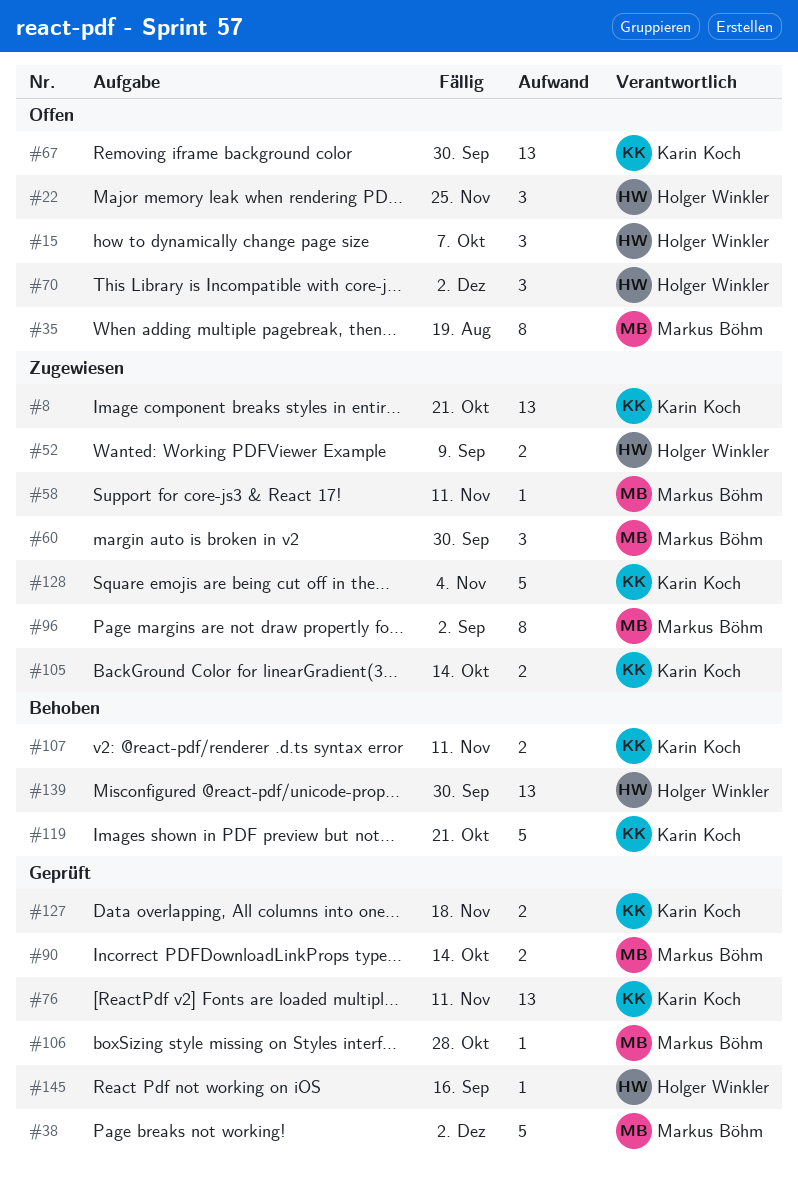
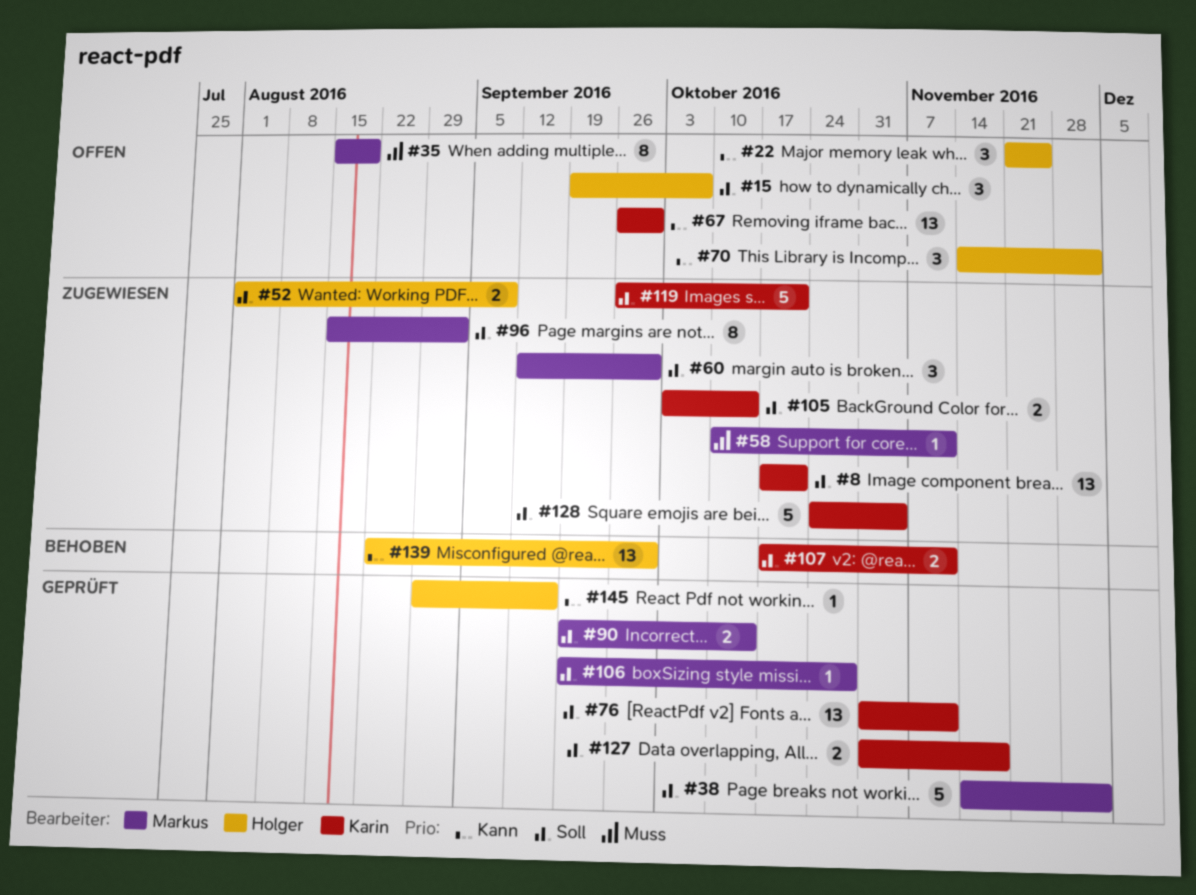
#119, status: Behoben -> Zugewiesen

